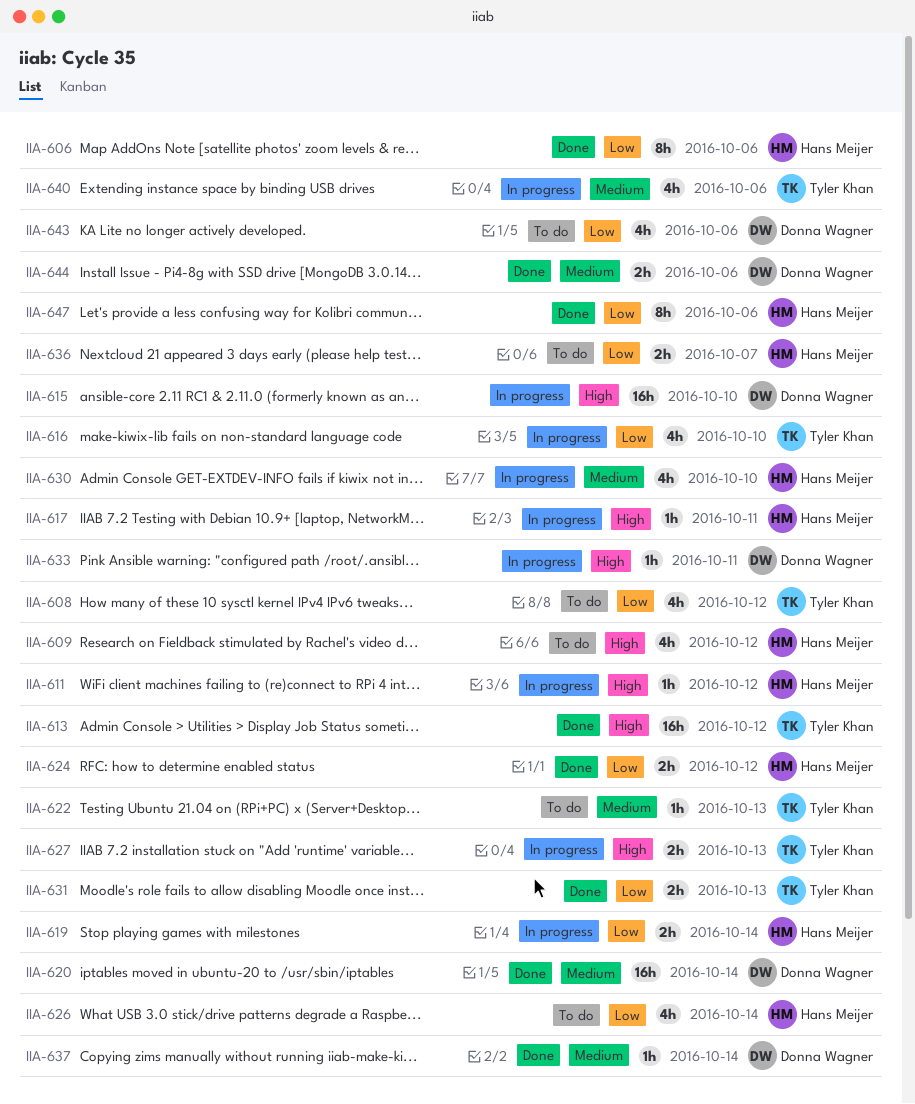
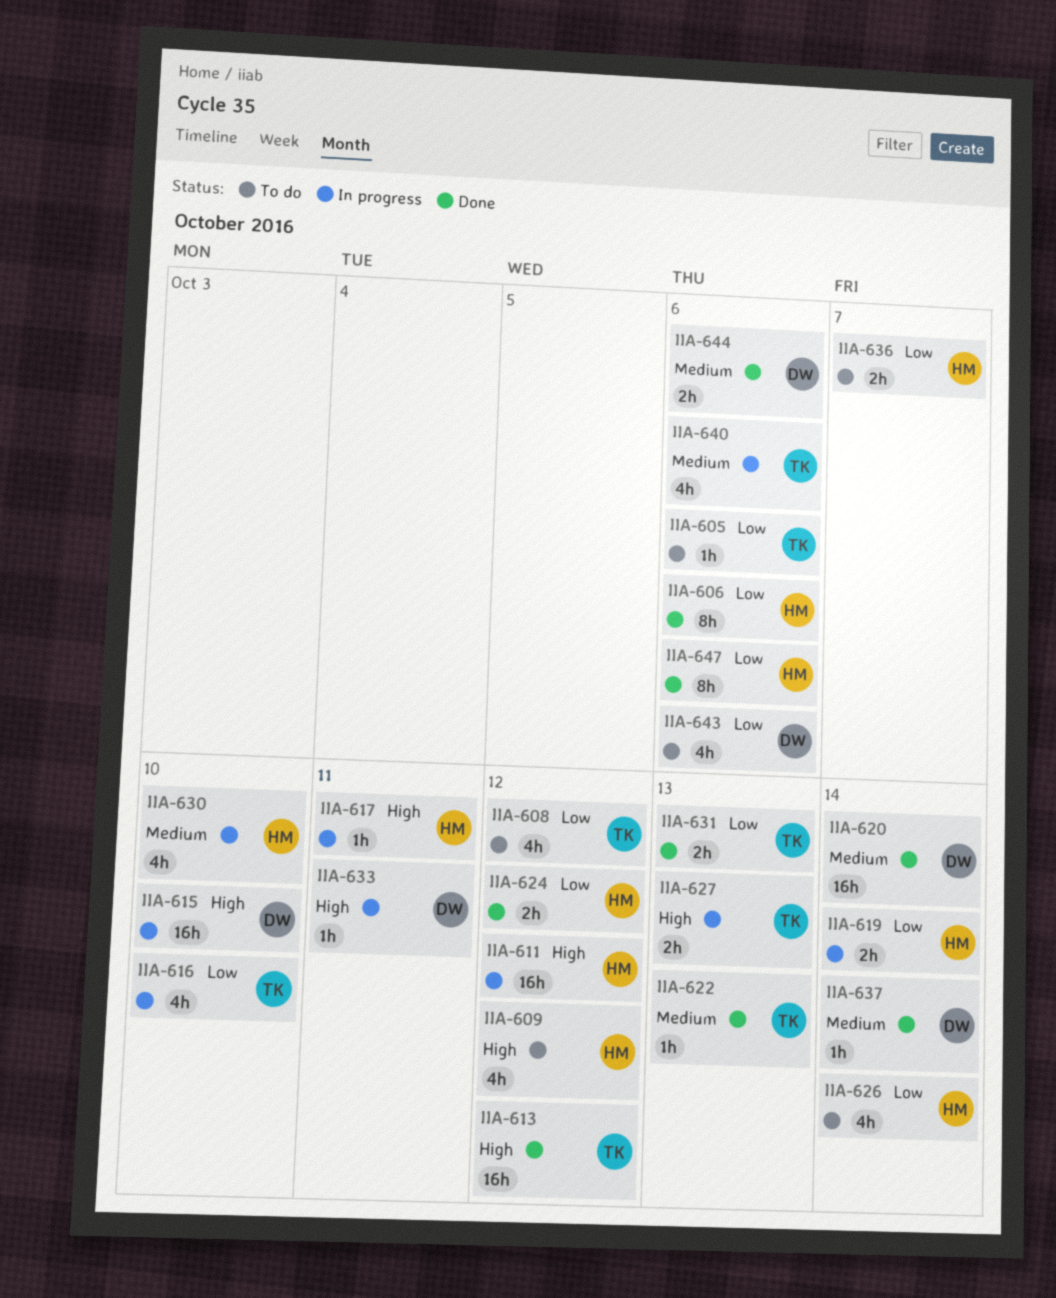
IIA-605: none -> present
IIA-611, estimate: 1h -> 16h
IIA-622, status: To do -> Done

